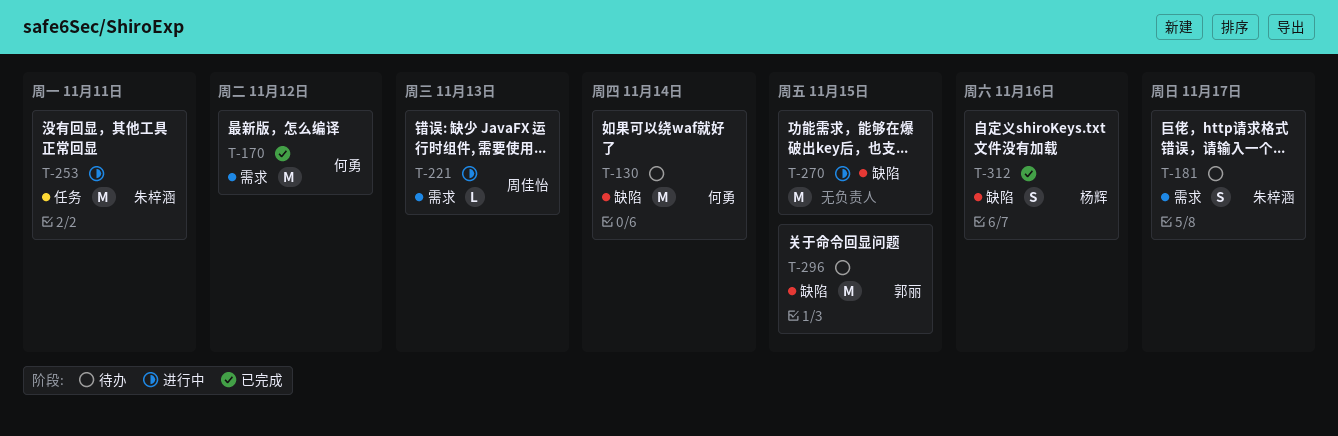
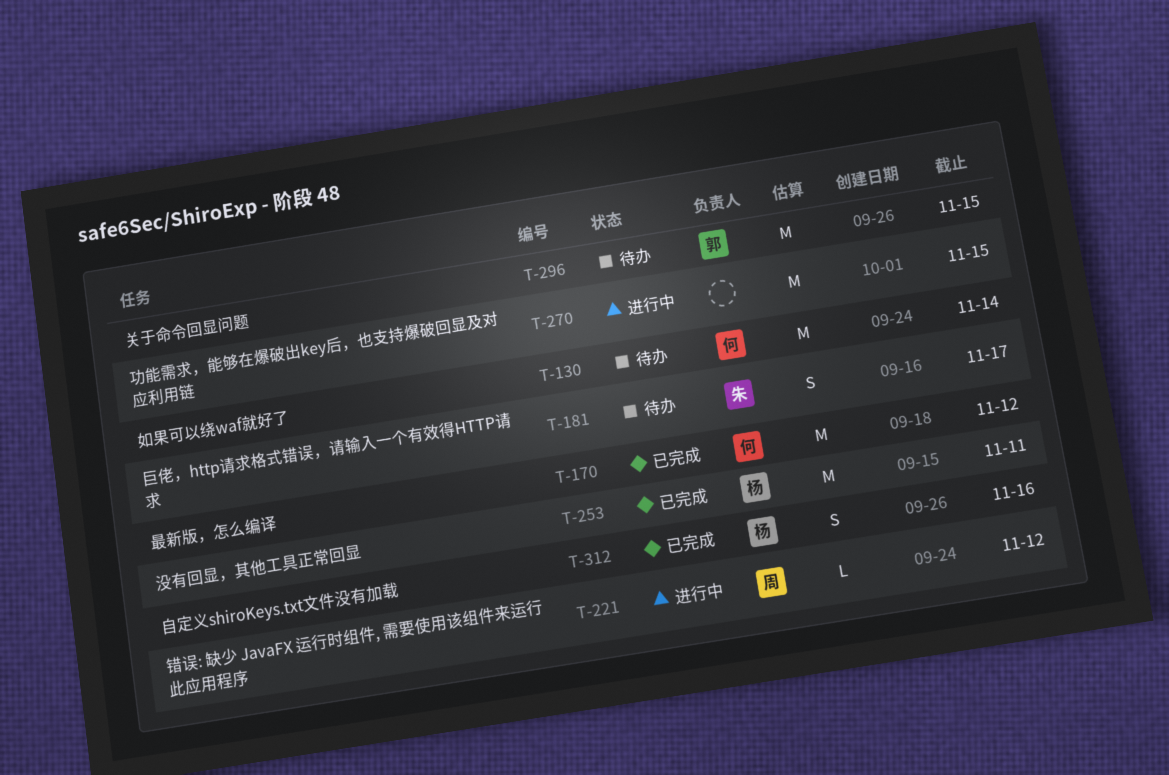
T-221, due: Nov 13 -> Nov 12
T-253, status: 进行中 -> 已完成
T-253, owner: 朱梓涵 -> 杨辉

